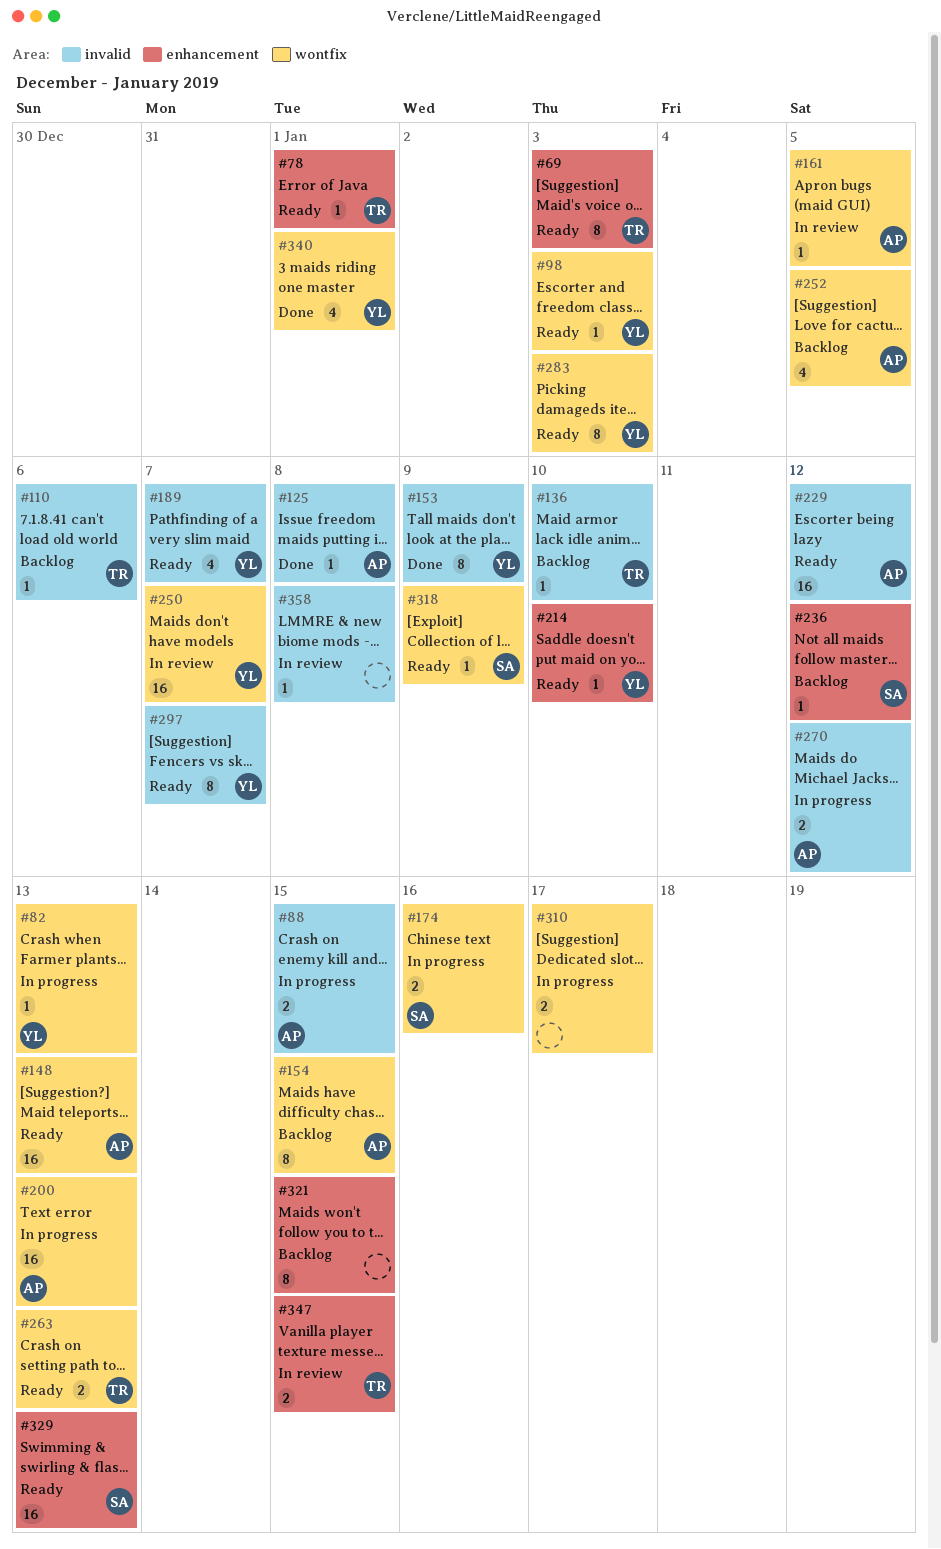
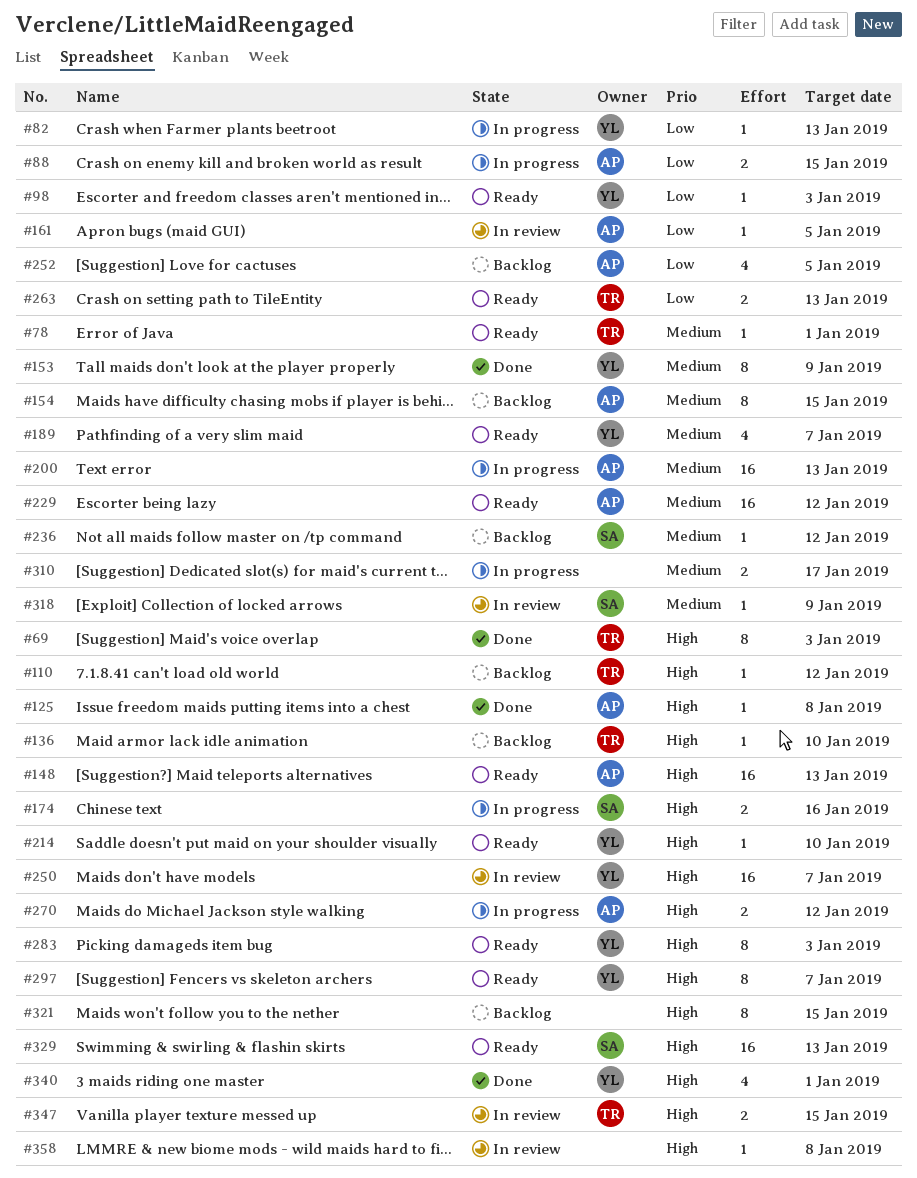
#69, status: Ready -> Done
#110, due: Jan 6 -> Jan 12
#318, status: Ready -> In review

